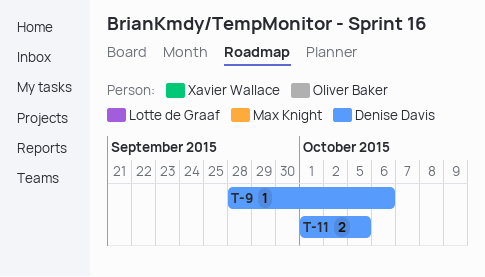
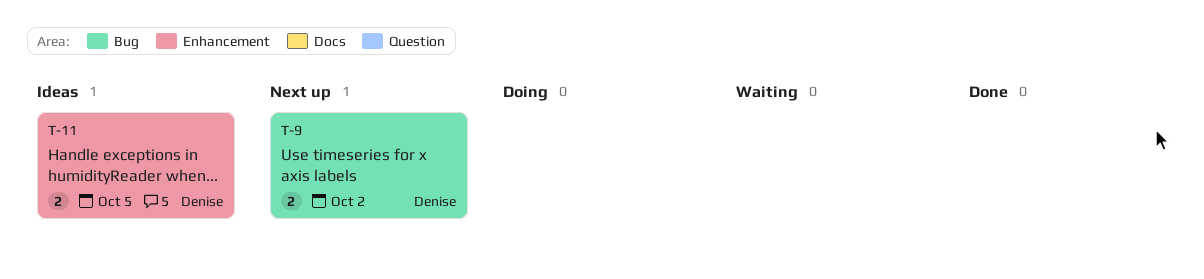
T-9, estimate: 1 -> 2
T-9, due: Oct 6 -> Oct 2

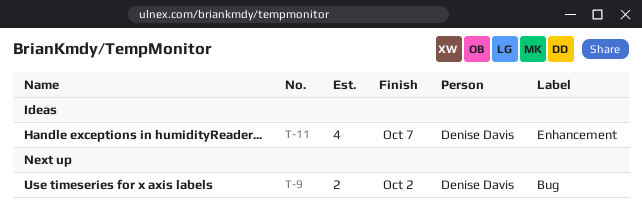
T-11, estimate: 2 -> 4
T-11, due: Oct 5 -> Oct 7

